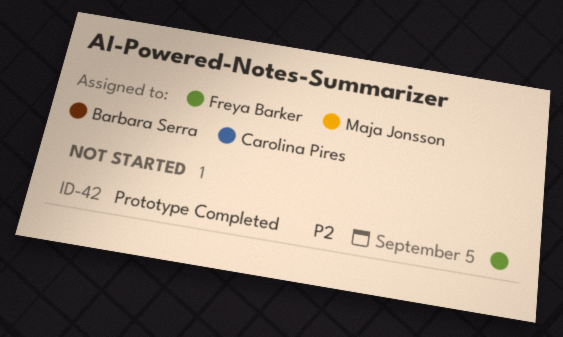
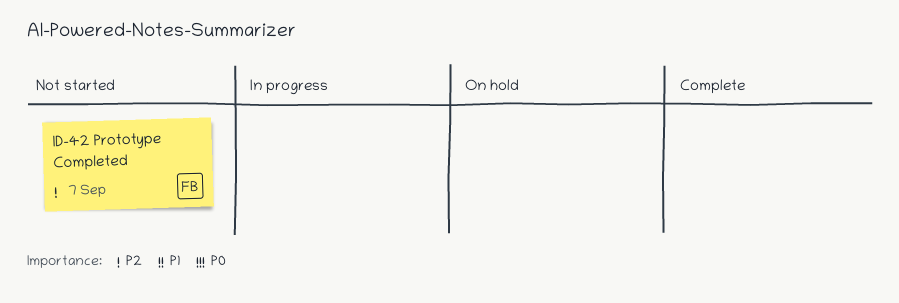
ID-42, due: Sep 5 -> Sep 7

